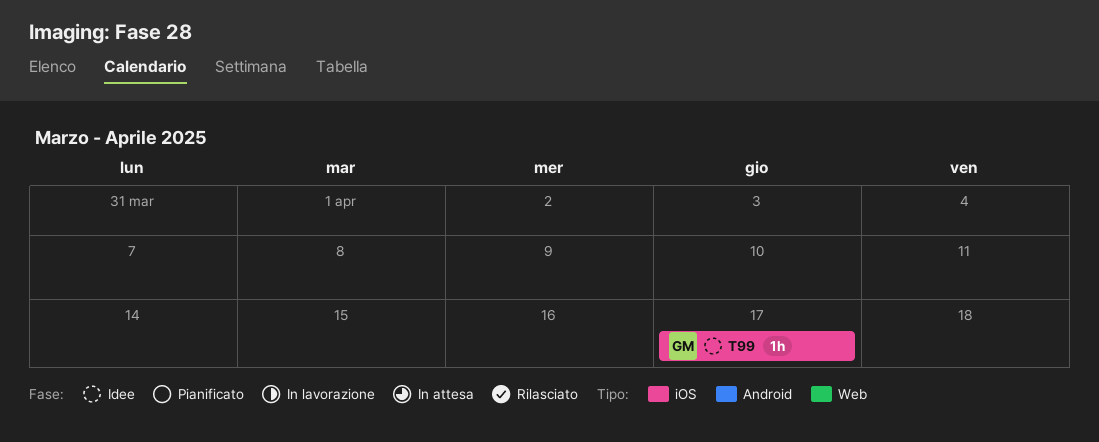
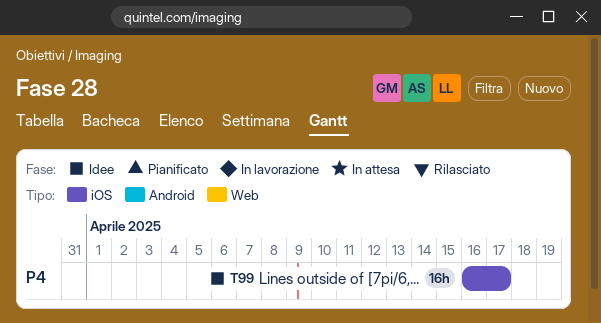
T99, estimate: 1h -> 16h
T99, start: Apr 17 -> Apr 16

